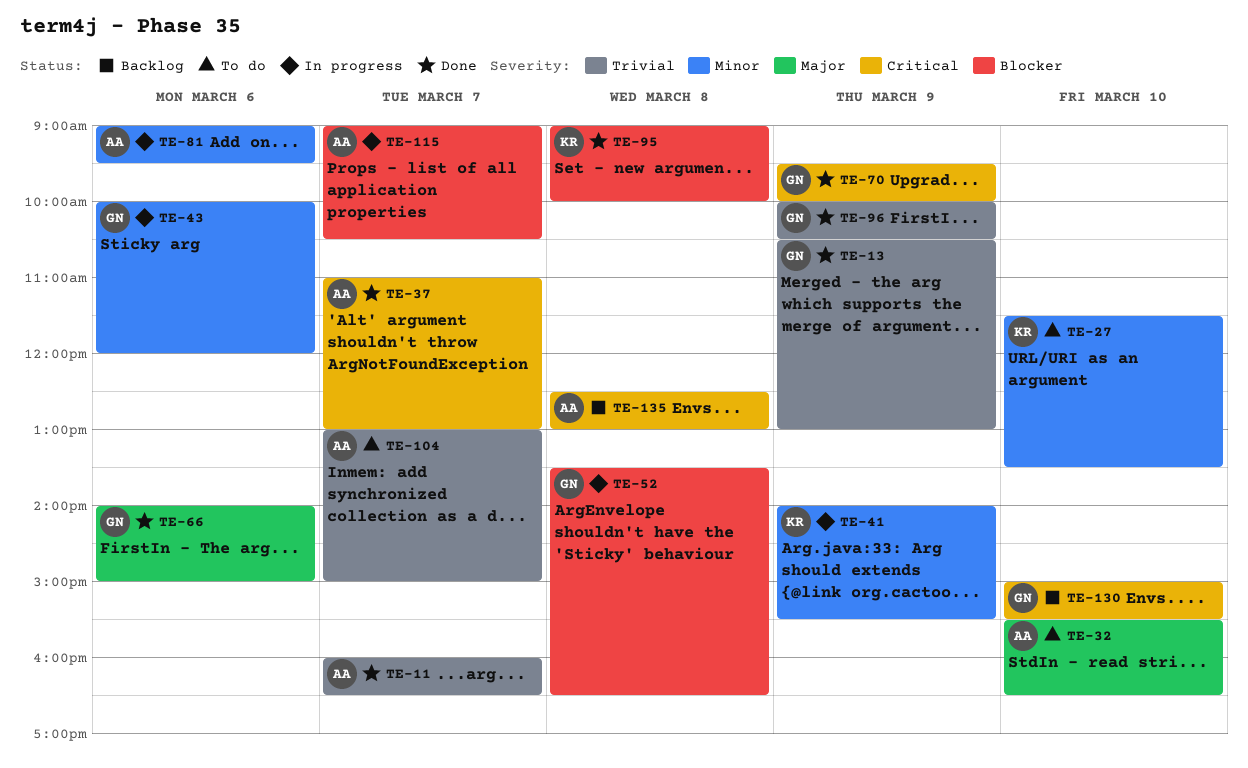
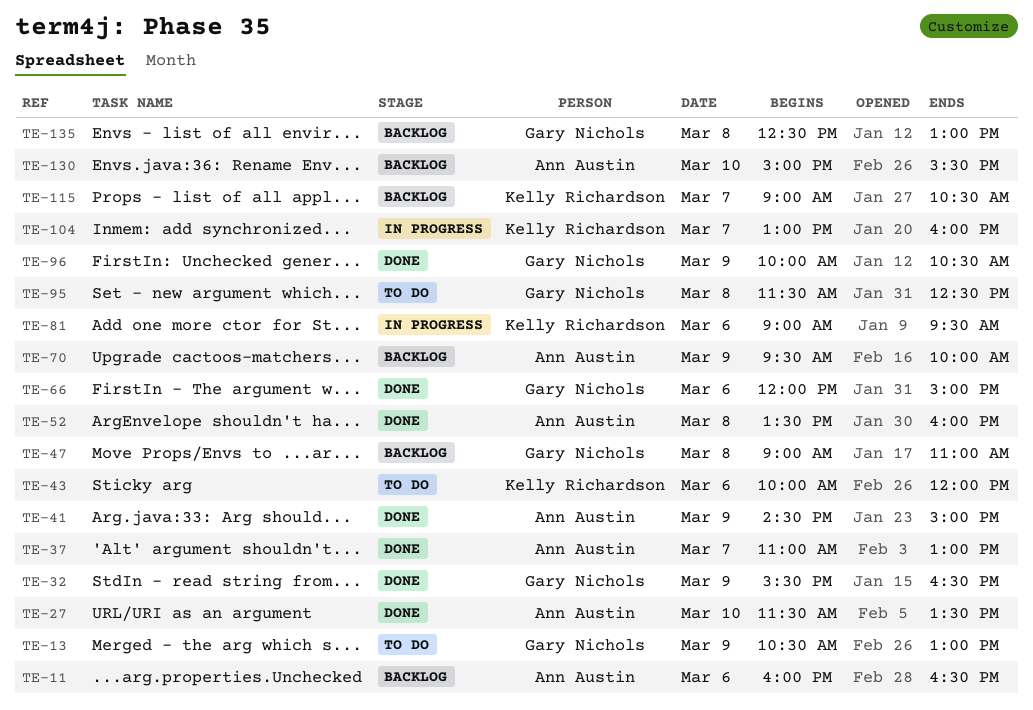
TE-11, status: Done -> Backlog
TE-11, day: Mar 7 -> Mar 6
TE-13, status: Done -> To do
TE-27, status: To do -> Done
TE-27, owner: Kelly Richardson -> Ann Austin
TE-32, status: To do -> Done
TE-32, owner: Ann Austin -> Gary Nichols
TE-32, day: Mar 10 -> Mar 9
TE-41, status: In progress -> Done
TE-41, owner: Kelly Richardson -> Ann Austin
TE-41, begins: 14:00 -> 14:30
TE-41, ends: 15:30 -> 15:00
TE-43, status: In progress -> To do
TE-43, owner: Gary Nichols -> Kelly Richardson
TE-47: none -> present
TE-52, status: In progress -> Done
TE-52, owner: Gary Nichols -> Ann Austin
TE-52, ends: 16:30 -> 16:00
TE-66, begins: 14:00 -> 12:00
TE-70, status: Done -> Backlog
TE-70, owner: Gary Nichols -> Ann Austin
TE-81, owner: Ann Austin -> Kelly Richardson
TE-95, status: Done -> To do
TE-95, owner: Kelly Richardson -> Gary Nichols
TE-95, begins: 09:00 -> 11:30
TE-95, ends: 10:00 -> 12:30
TE-104, status: To do -> In progress
TE-104, owner: Ann Austin -> Kelly Richardson
TE-104, ends: 15:00 -> 16:00
TE-115, status: In progress -> Backlog
TE-115, owner: Ann Austin -> Kelly Richardson
TE-130, owner: Gary Nichols -> Ann Austin
TE-135, owner: Ann Austin -> Gary Nichols

